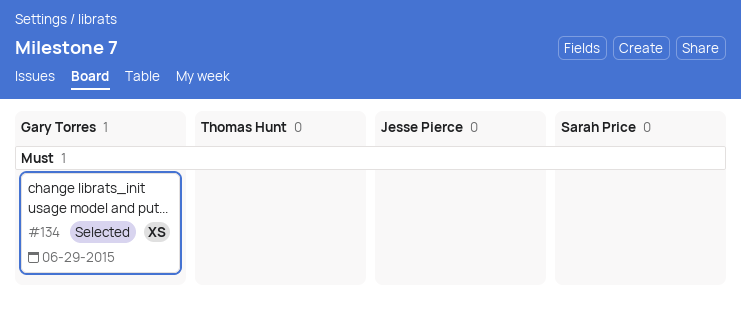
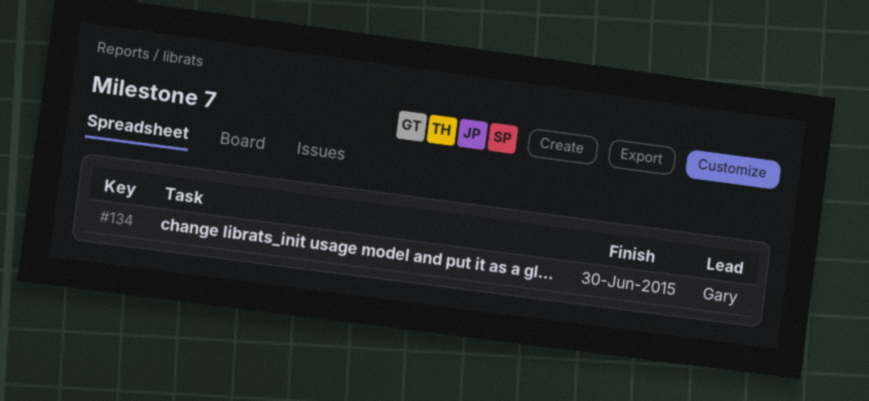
#134, due: Jun 29 -> Jun 30

